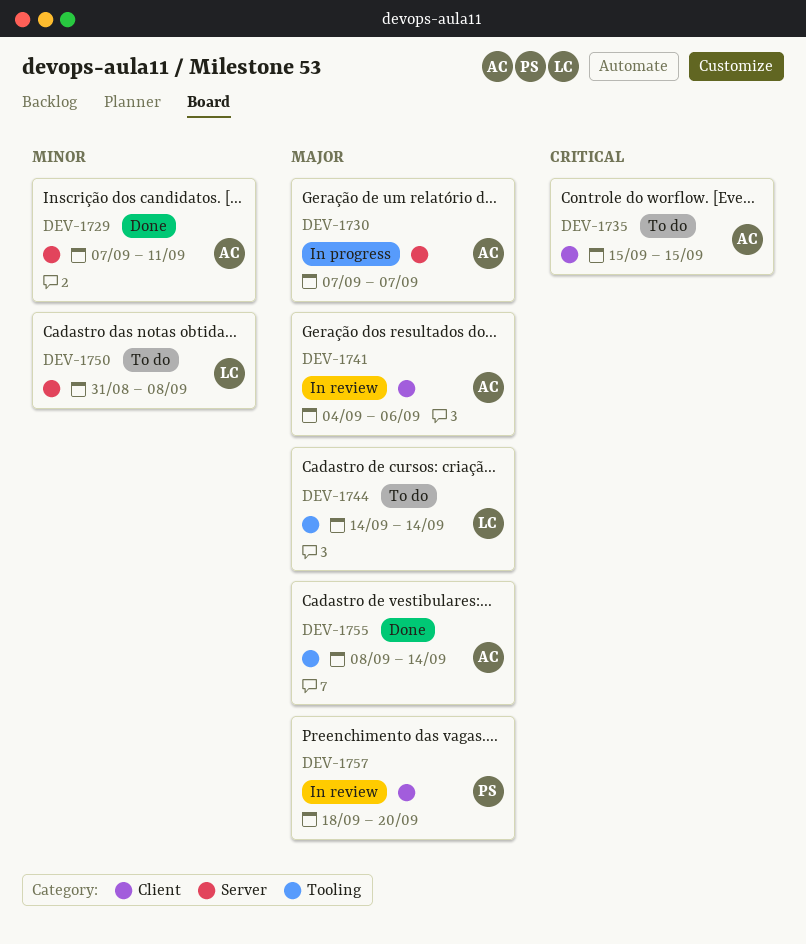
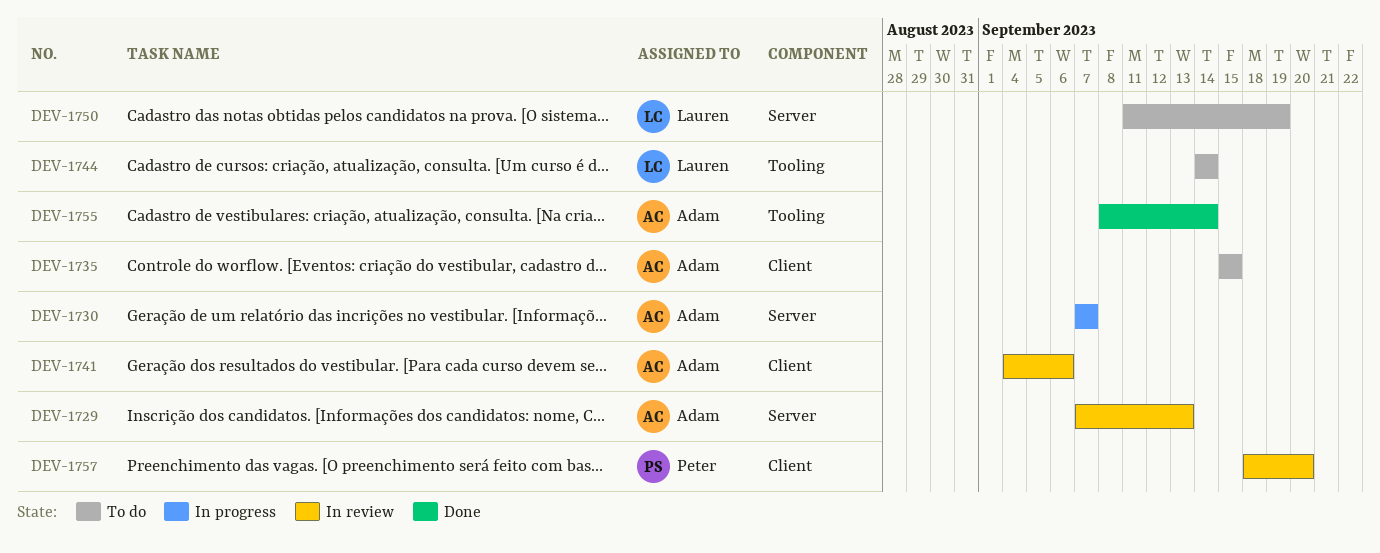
DEV-1729, status: Done -> In review
DEV-1729, due: Sep 11 -> Sep 13
DEV-1750, start: Aug 31 -> Sep 11
DEV-1750, due: Sep 8 -> Sep 19

